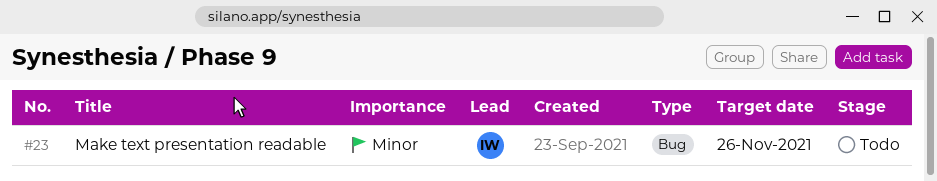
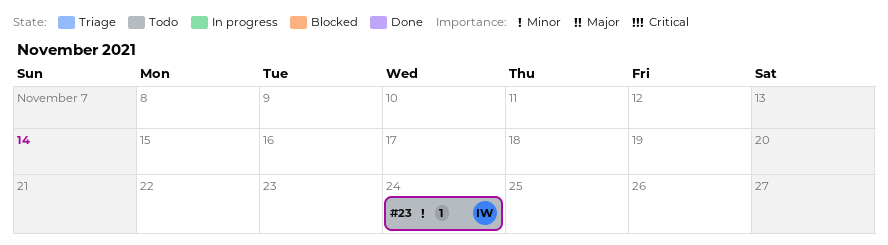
#23, due: Nov 26 -> Nov 24

